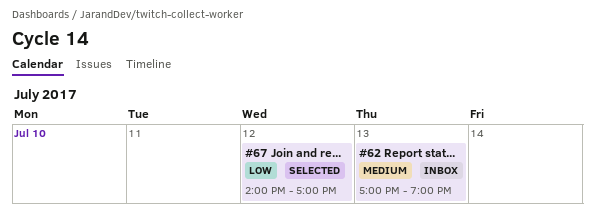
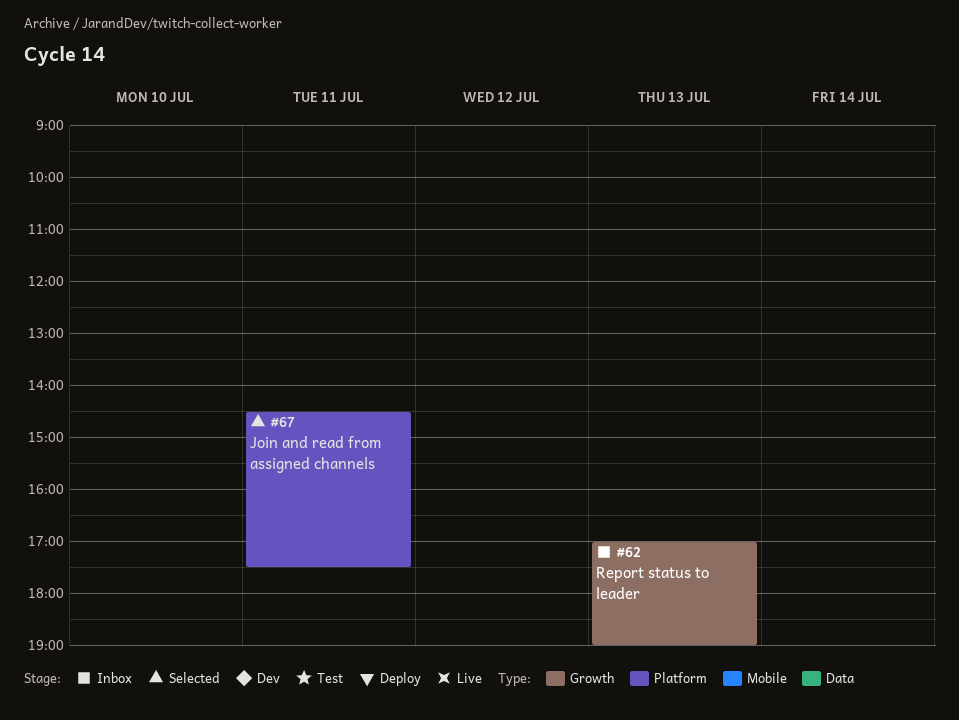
#67, day: Jul 12 -> Jul 11
#67, begins: 14:00 -> 14:30
#67, ends: 17:00 -> 17:30

